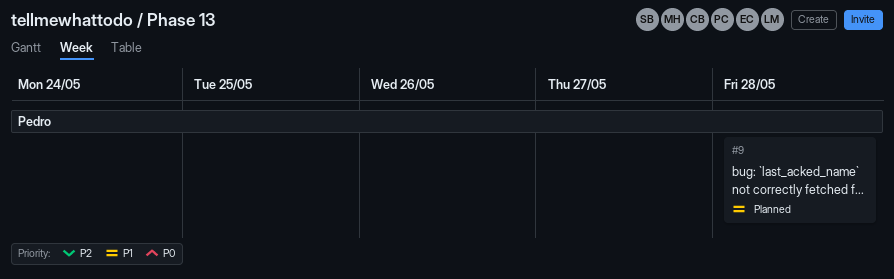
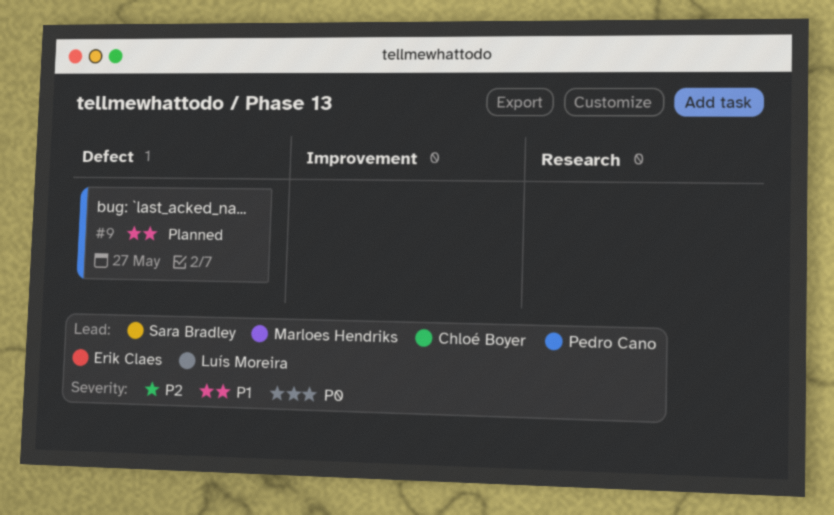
#9, due: May 28 -> May 27

